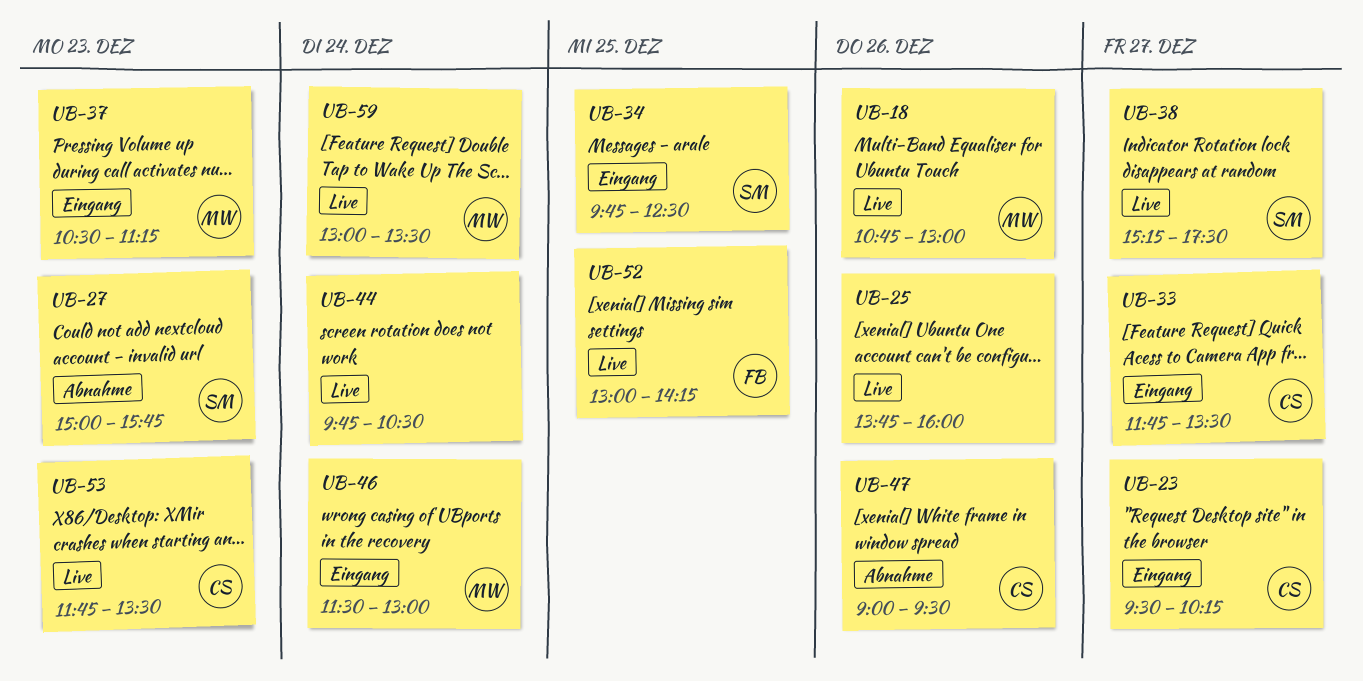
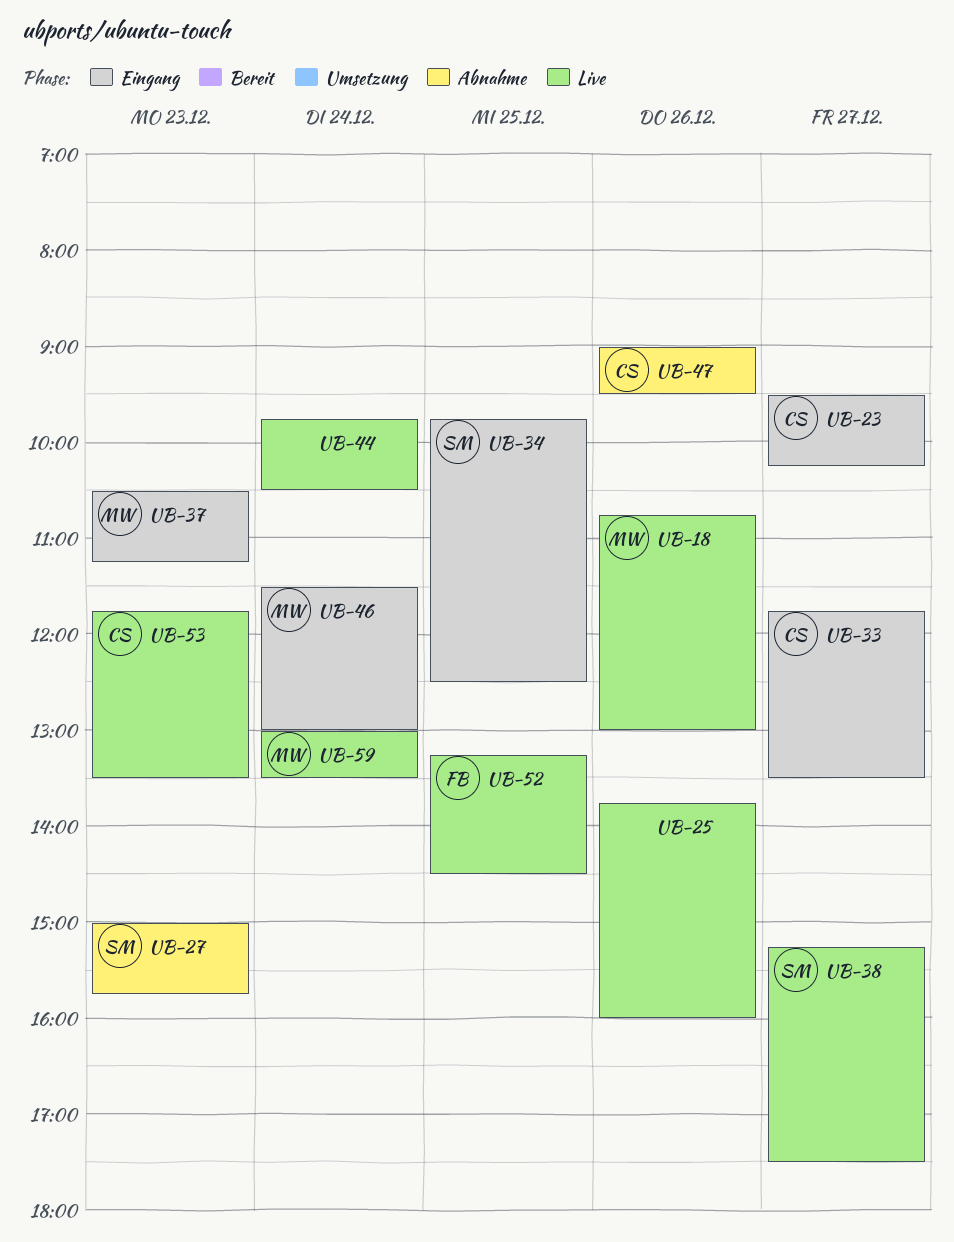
UB-52, begins: 13:00 -> 13:15
UB-52, ends: 14:15 -> 14:30

